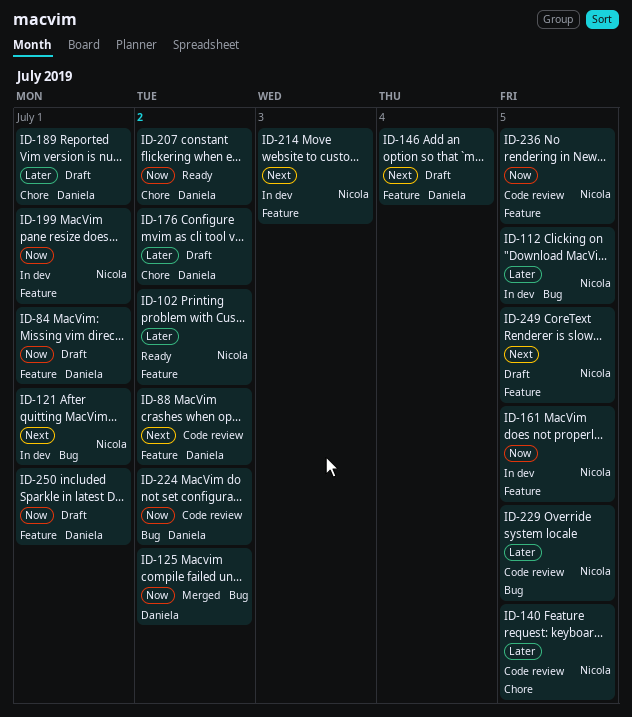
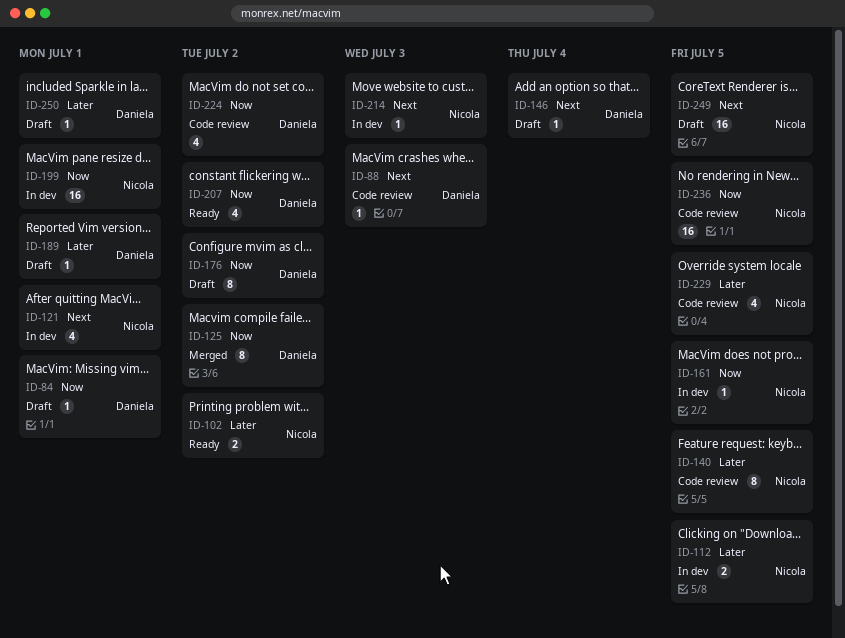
ID-88, due: Jul 2 -> Jul 3
ID-176, priority: Later -> Now
ID-250, priority: Now -> Later

